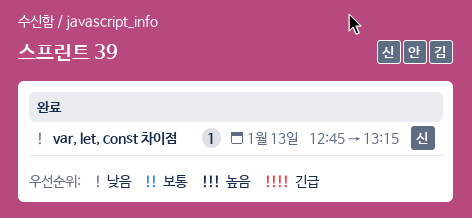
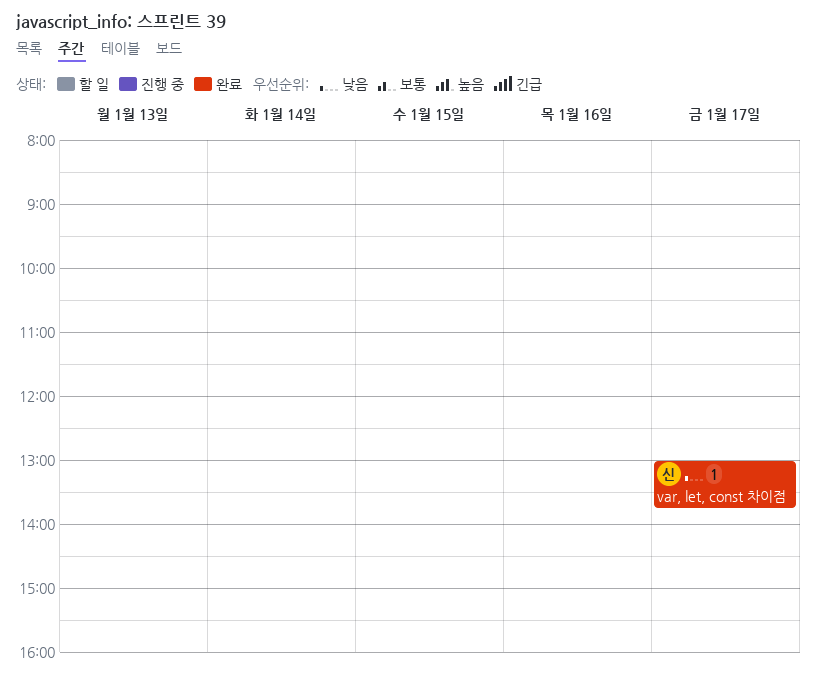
var, let, const 차이점, day: Jan 13 -> Jan 17
var, let, const 차이점, begins: 12:45 -> 13:00
var, let, const 차이점, ends: 13:15 -> 13:45

